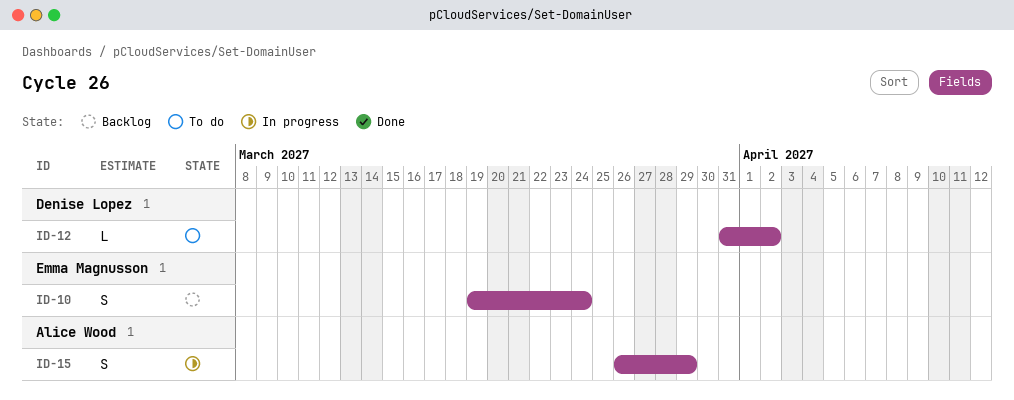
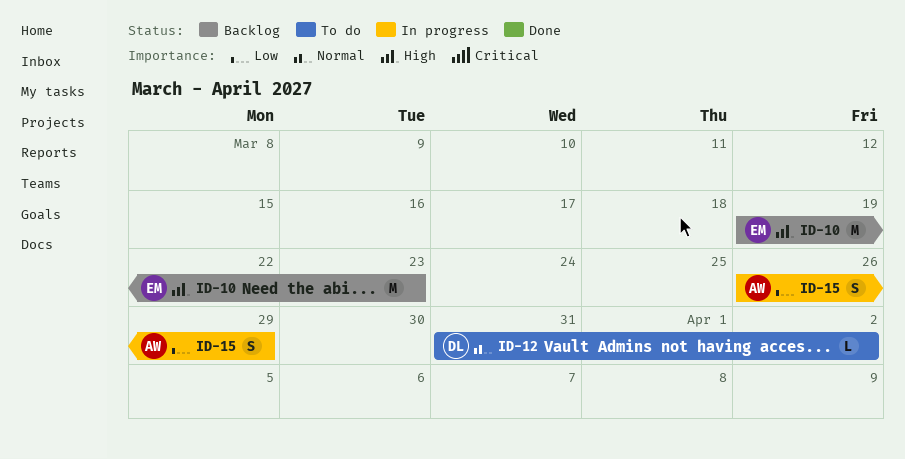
ID-10, estimate: S -> M
ID-10, due: Mar 24 -> Mar 23

